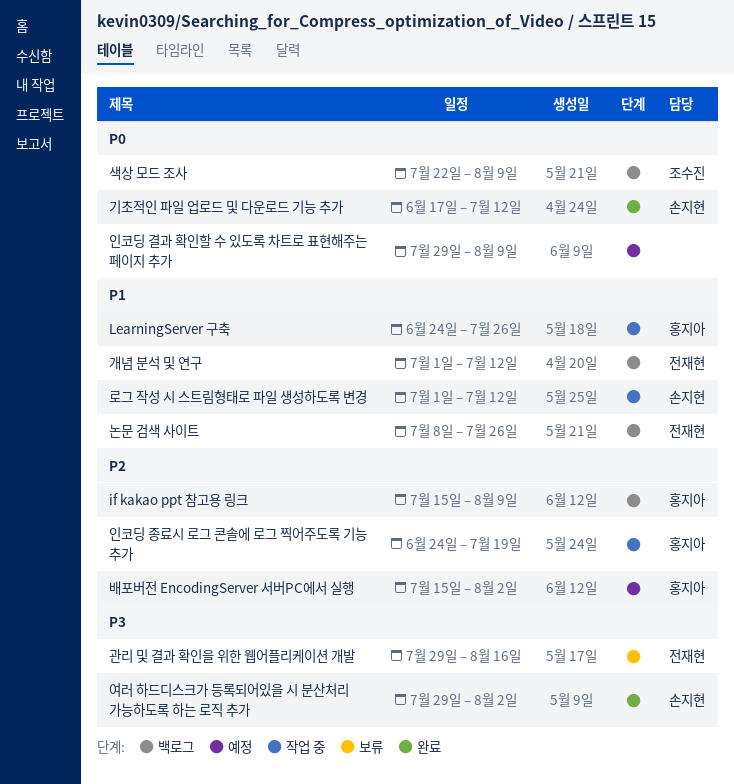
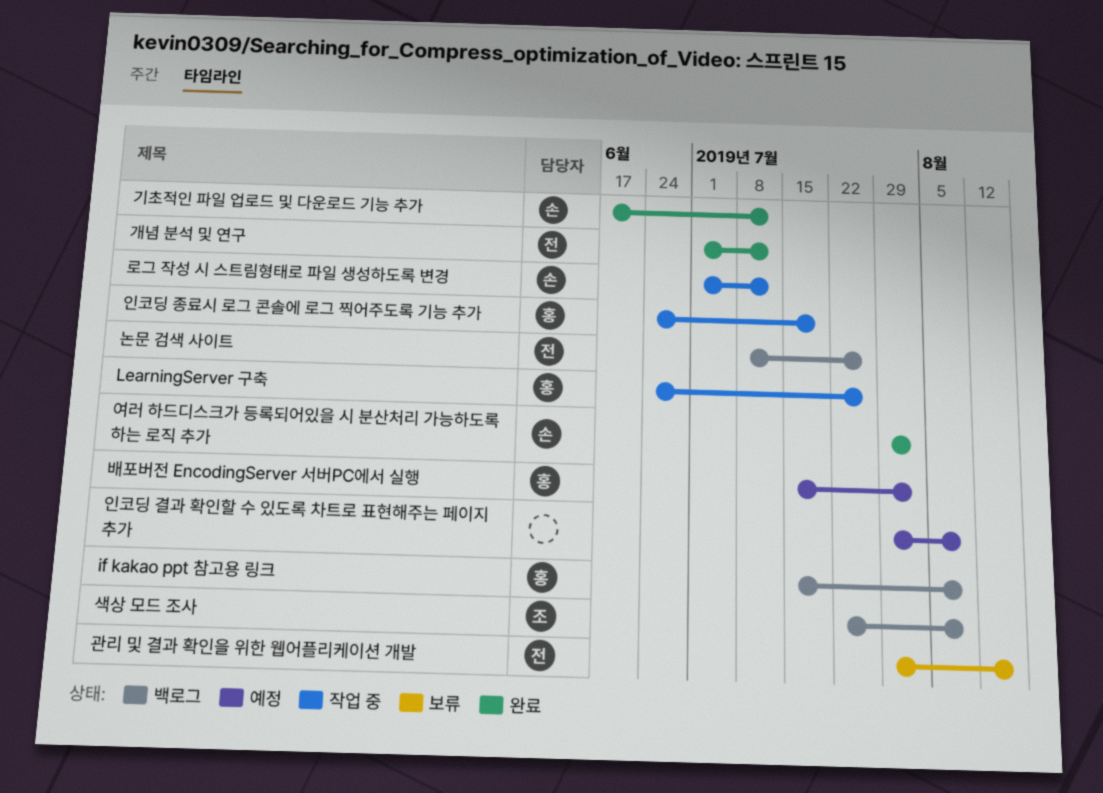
개념 분석 및 연구, status: 백로그 -> 완료

